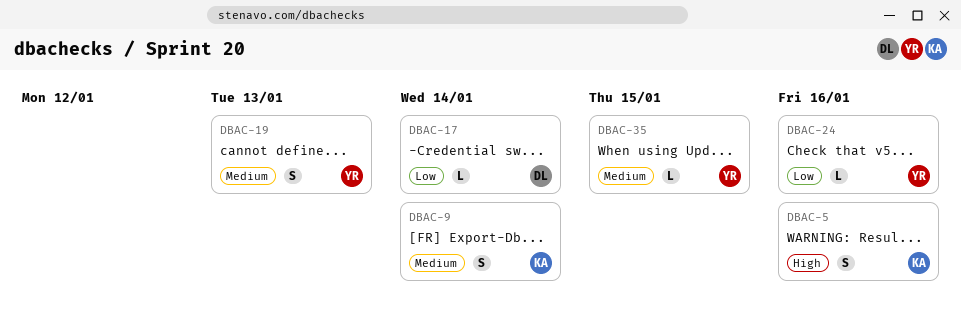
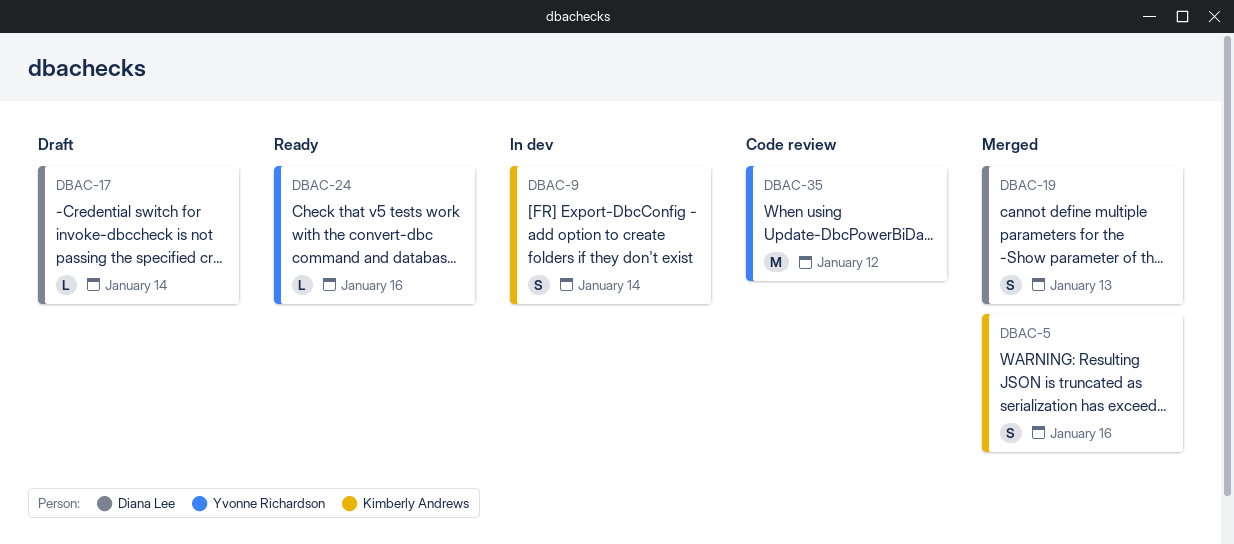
DBAC-19, owner: Yvonne Richardson -> Diana Lee
DBAC-35, estimate: L -> M
DBAC-35, due: Jan 15 -> Jan 12

